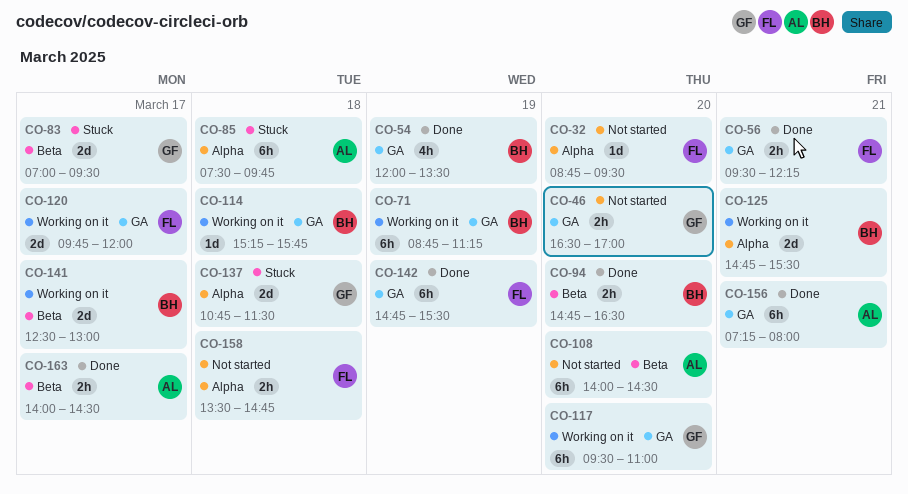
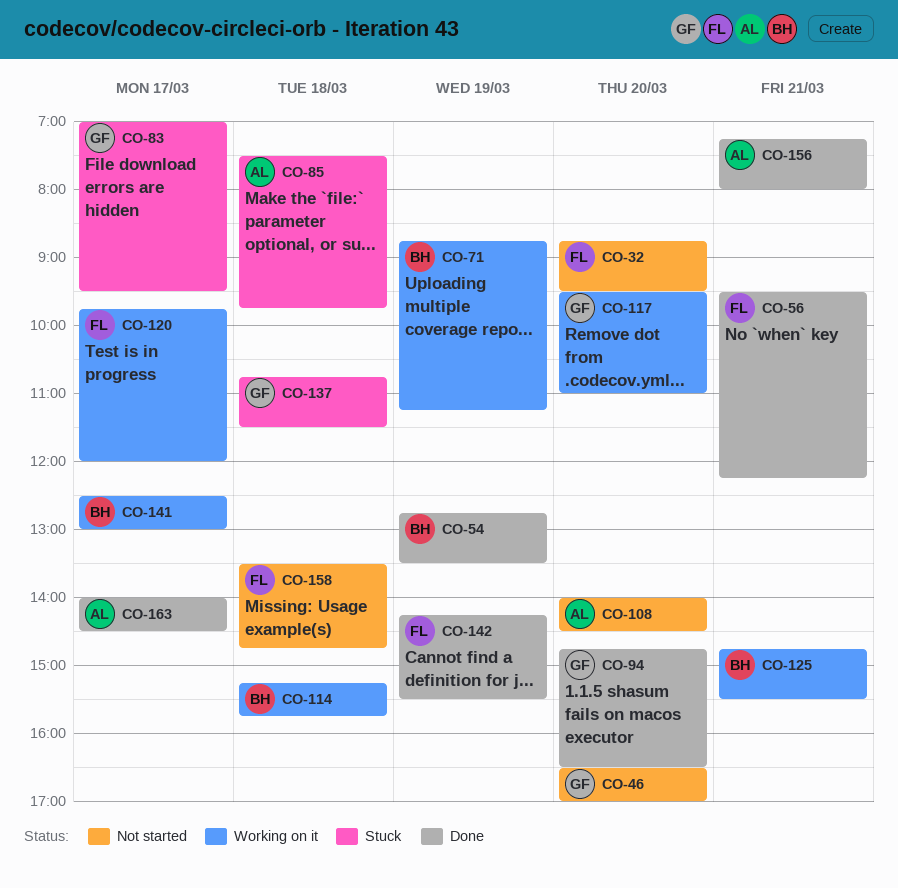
CO-54, begins: 12:00 -> 12:45
CO-94, owner: BH -> GF
CO-142, begins: 14:45 -> 14:15

